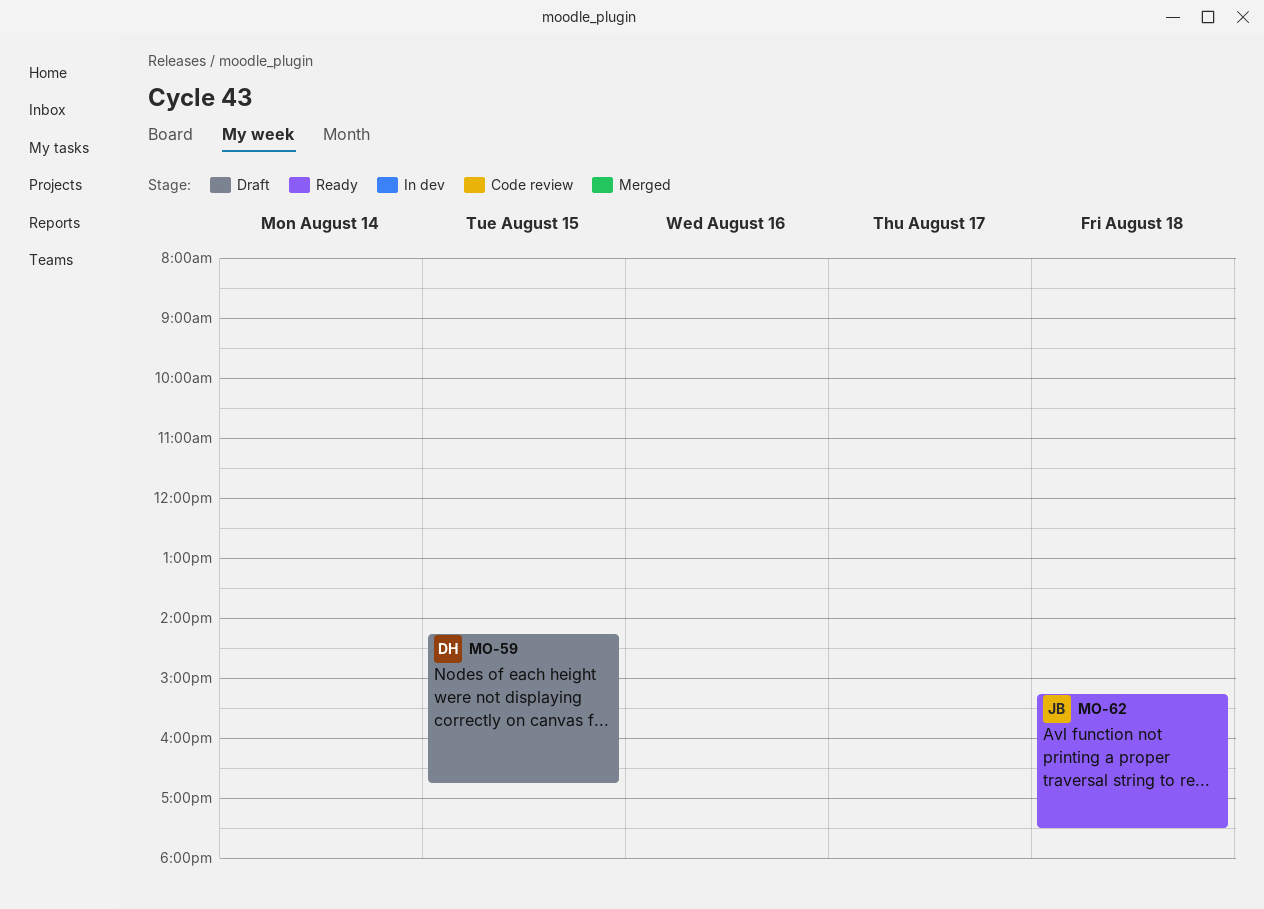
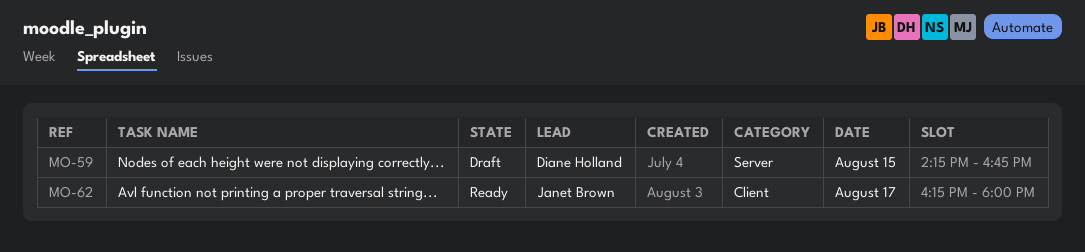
MO-62, day: Aug 18 -> Aug 17
MO-62, begins: 15:15 -> 16:15
MO-62, ends: 17:30 -> 18:00

